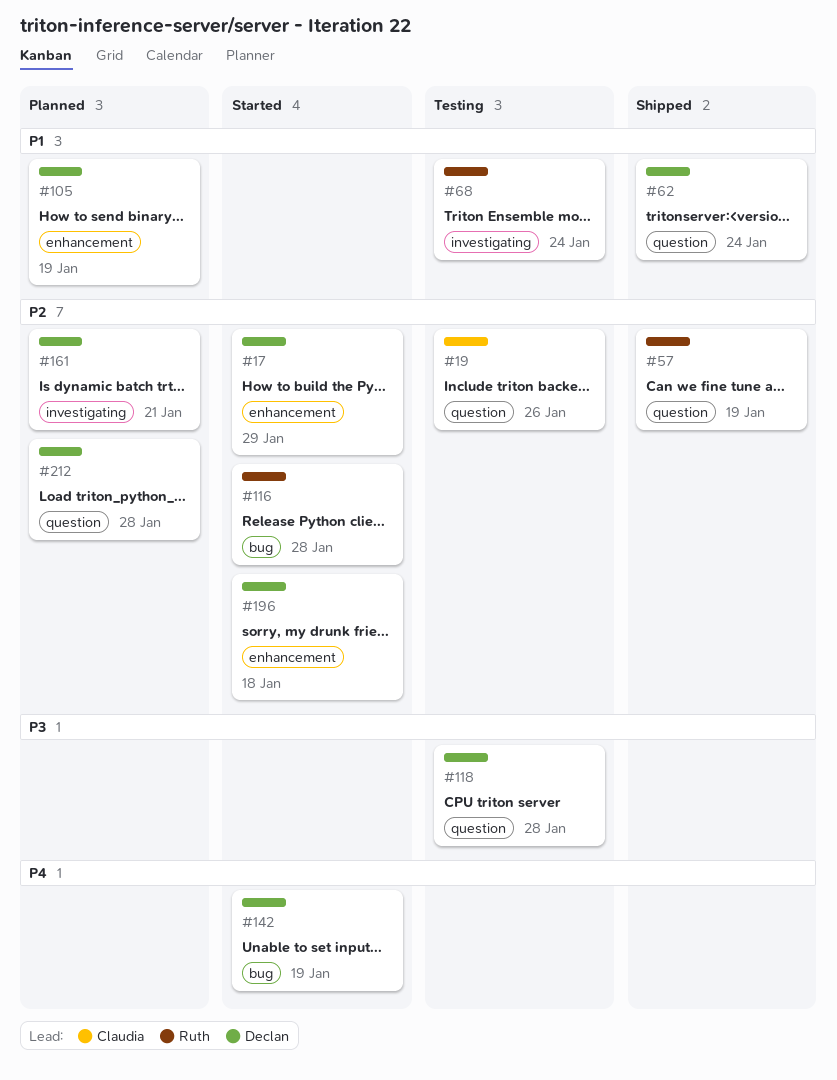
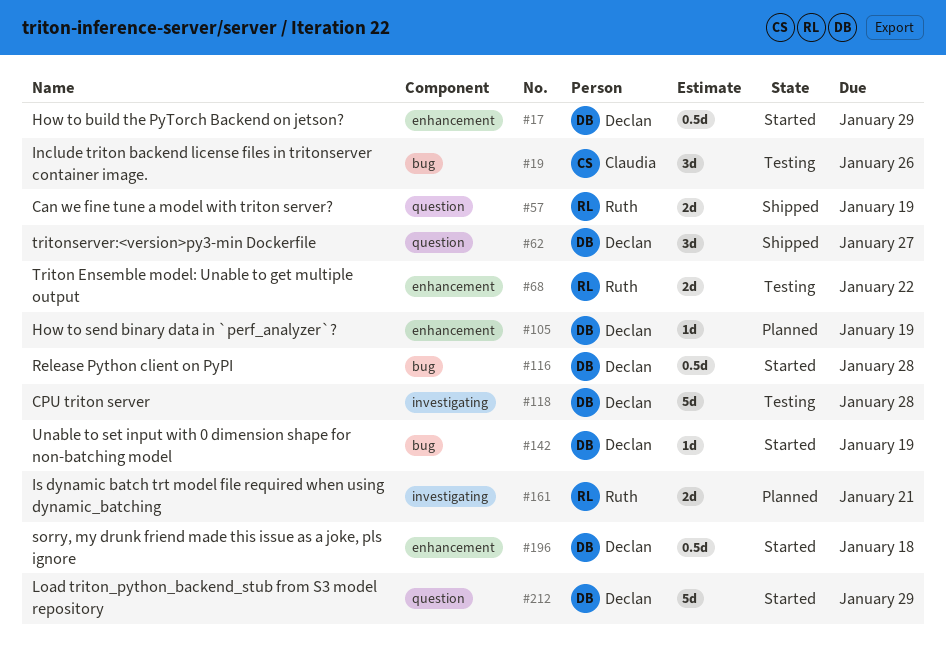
#19, label: question -> bug
#62, due: Jan 24 -> Jan 27
#68, label: investigating -> enhancement
#68, due: Jan 24 -> Jan 22
#116, owner: Ruth -> Declan
#118, label: question -> investigating
#161, owner: Declan -> Ruth
#212, status: Planned -> Started
#212, due: Jan 28 -> Jan 29

